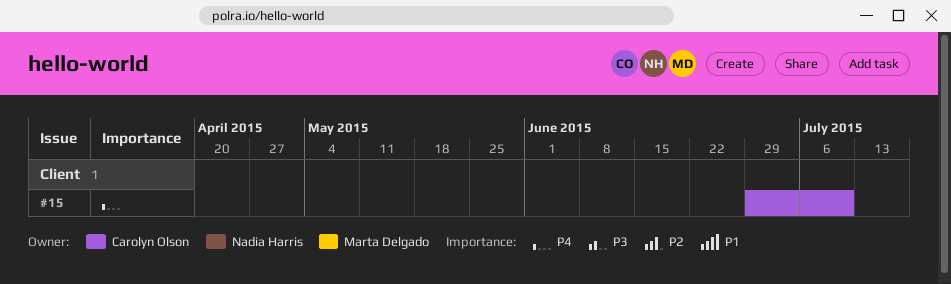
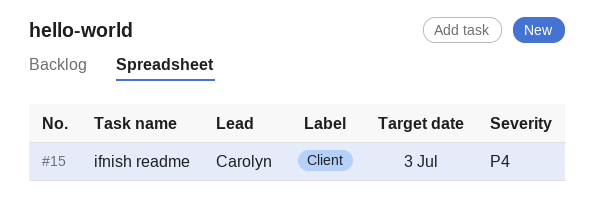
#15, due: Jul 10 -> Jul 3

